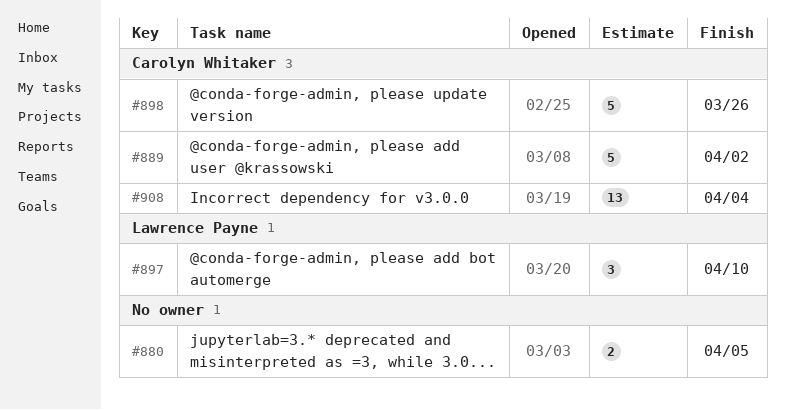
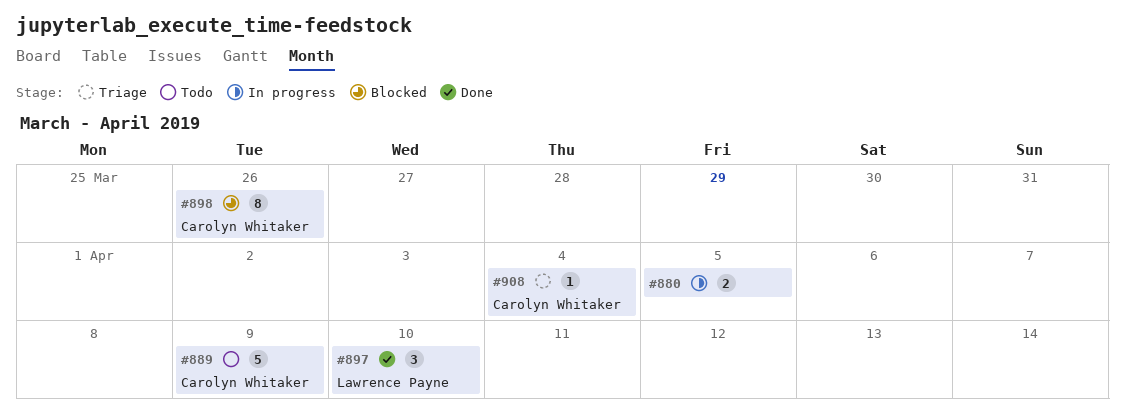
#889, due: Apr 2 -> Apr 9
#898, estimate: 5 -> 8
#908, estimate: 13 -> 1

